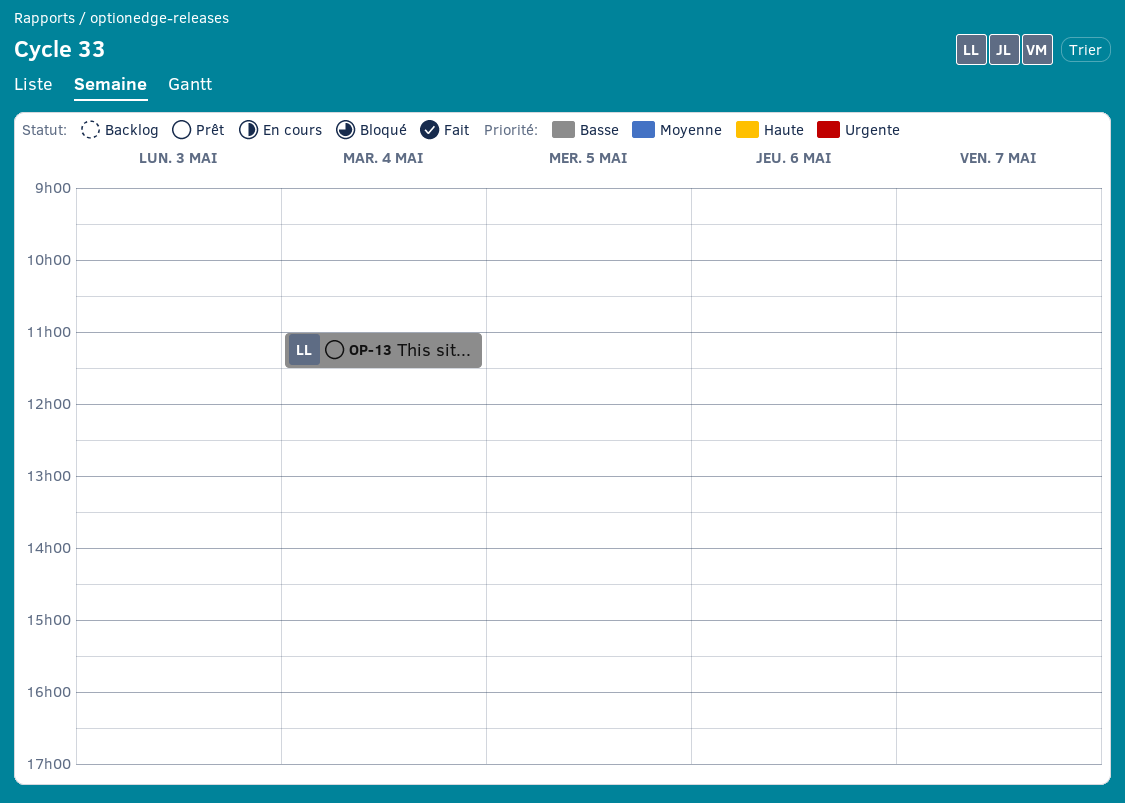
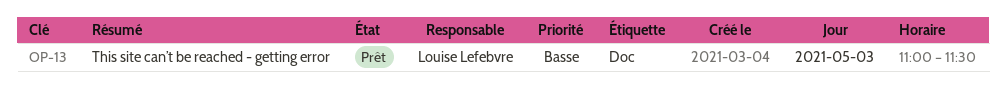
OP-13, day: May 4 -> May 3

